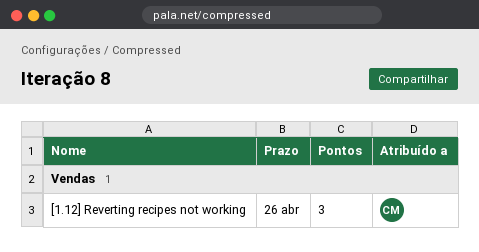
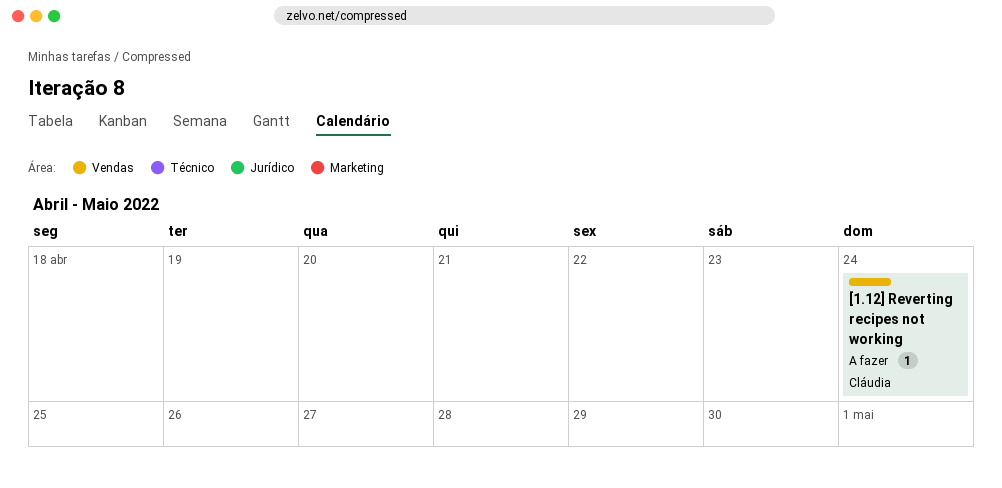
[1.12] Reverting recipes not working, estimate: 3 -> 1
[1.12] Reverting recipes not working, due: Apr 26 -> Apr 24

